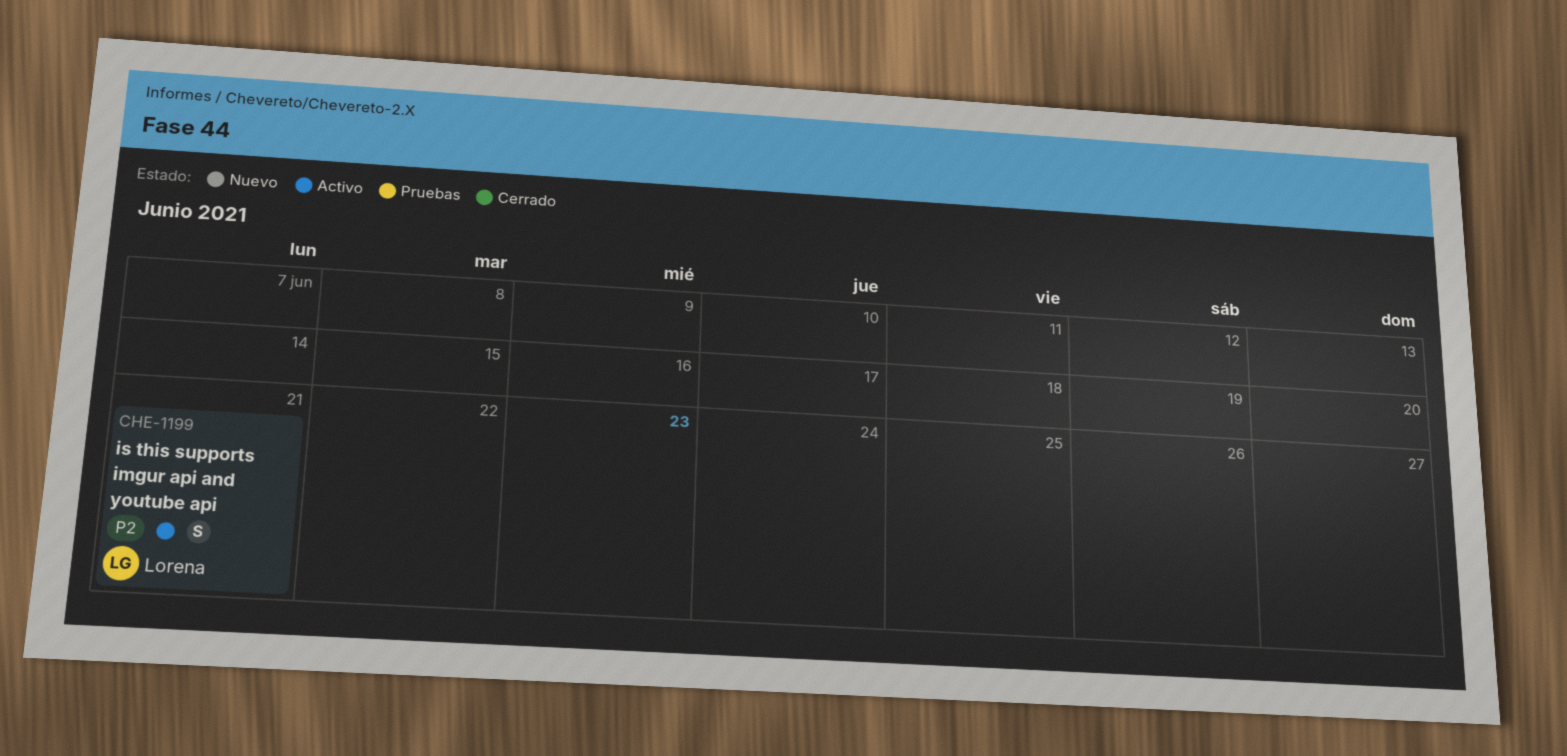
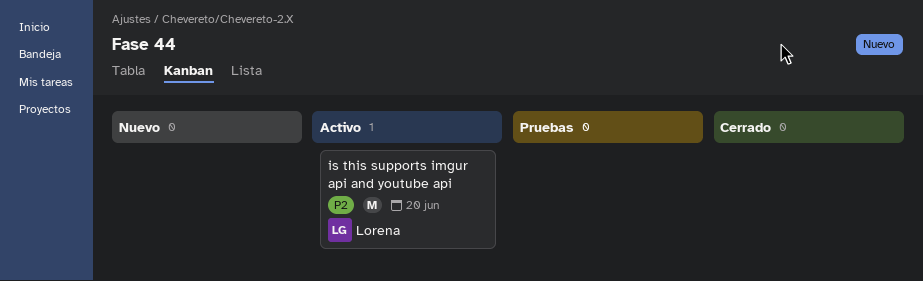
is this supports imgur api and youtube api, estimate: S -> M
is this supports imgur api and youtube api, due: Jun 21 -> Jun 20

